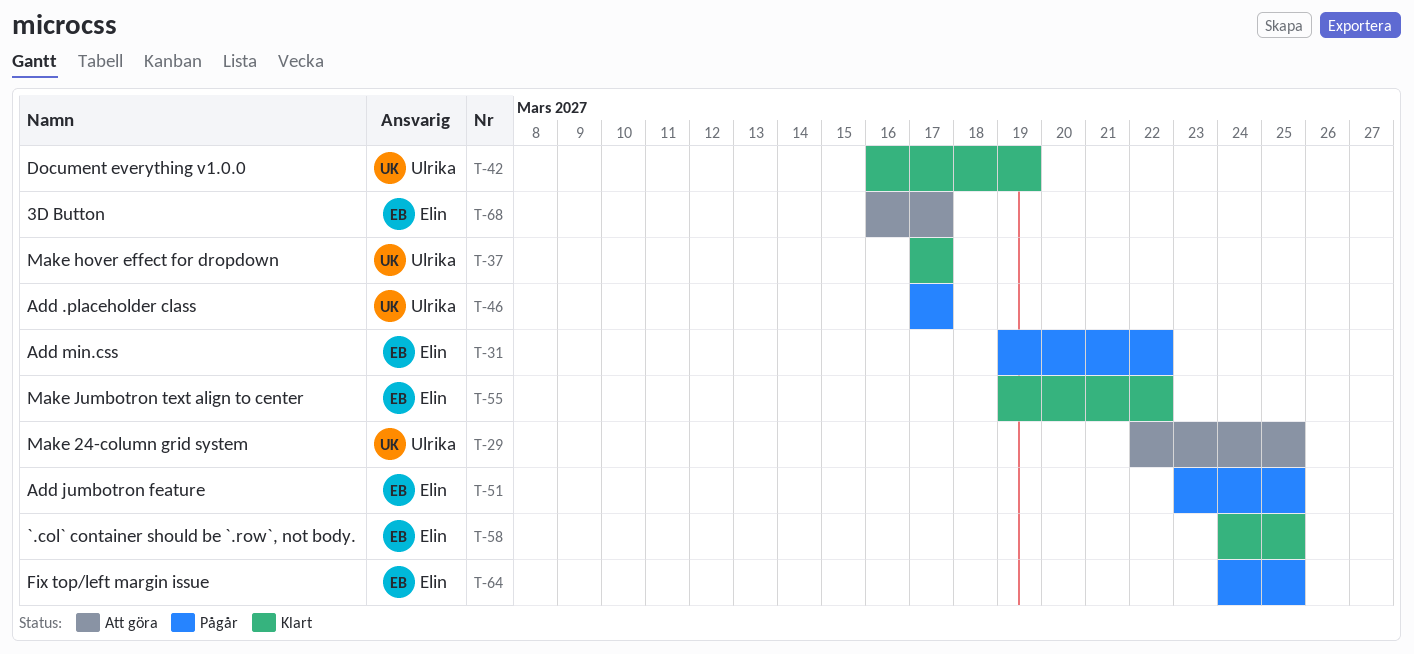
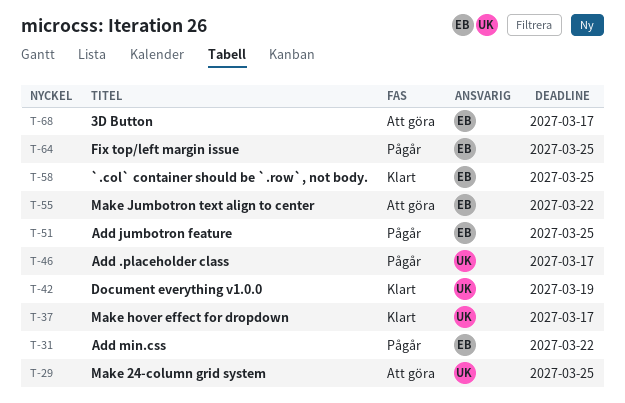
T-55, status: Klart -> Att göra

